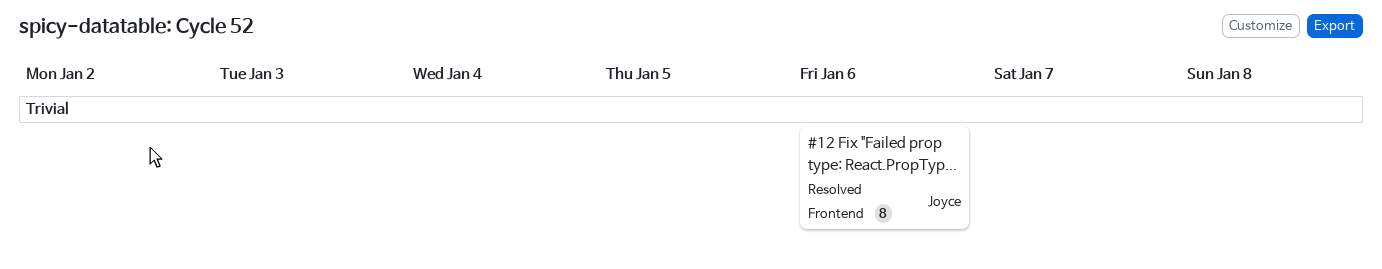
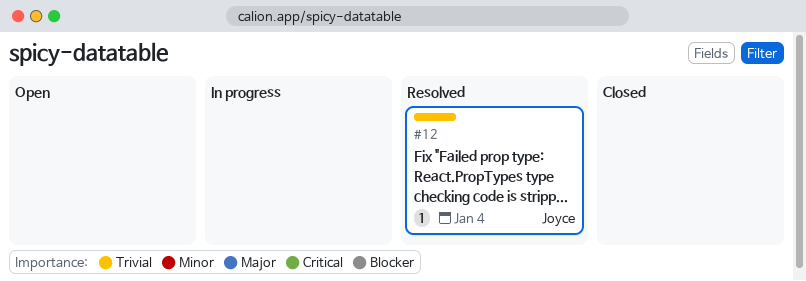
#12, estimate: 8 -> 1
#12, due: Jan 6 -> Jan 4

